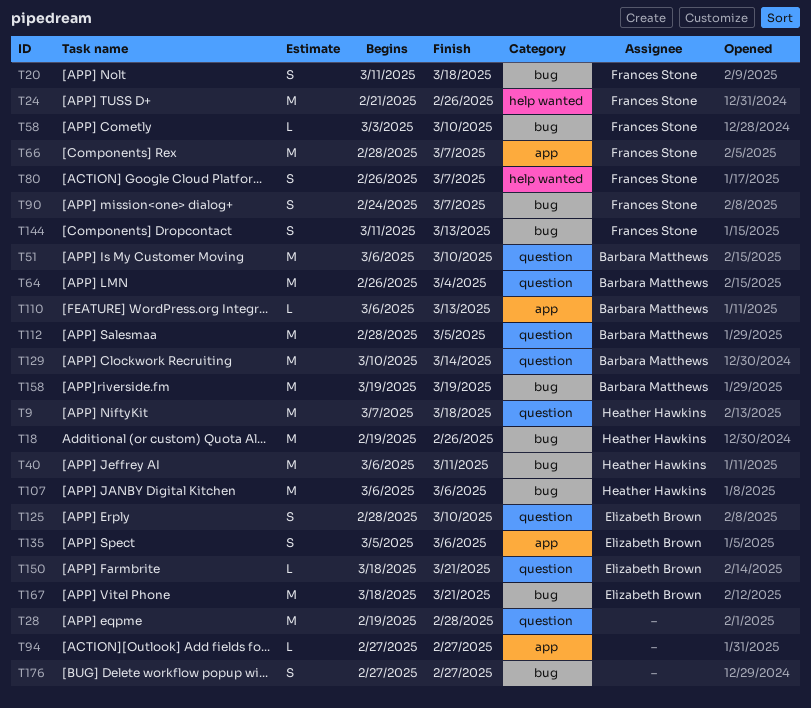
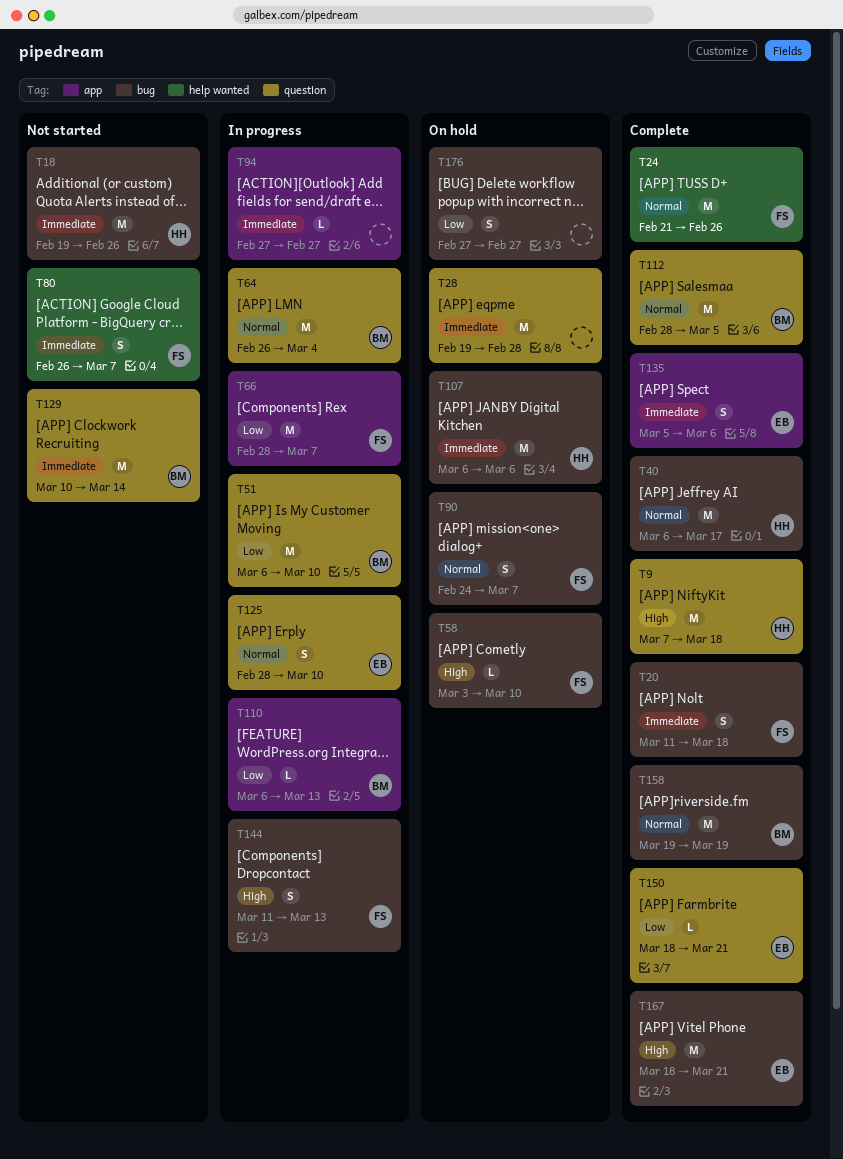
T40, due: Mar 11 -> Mar 17

